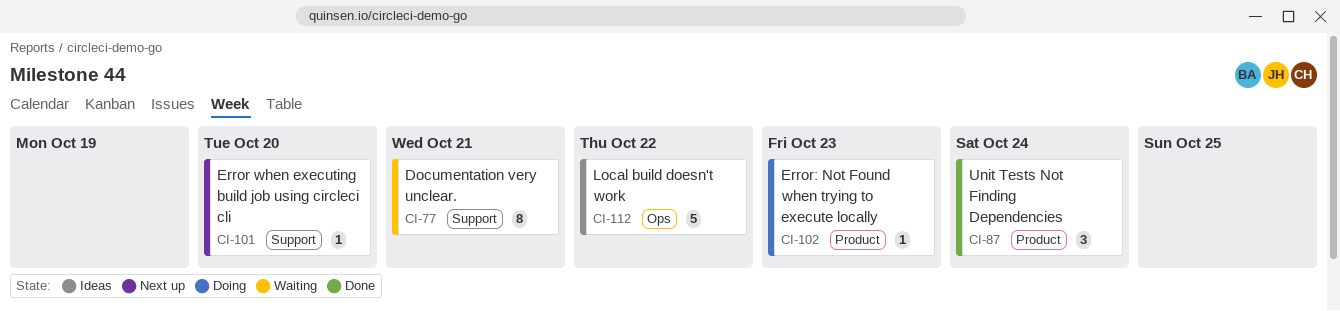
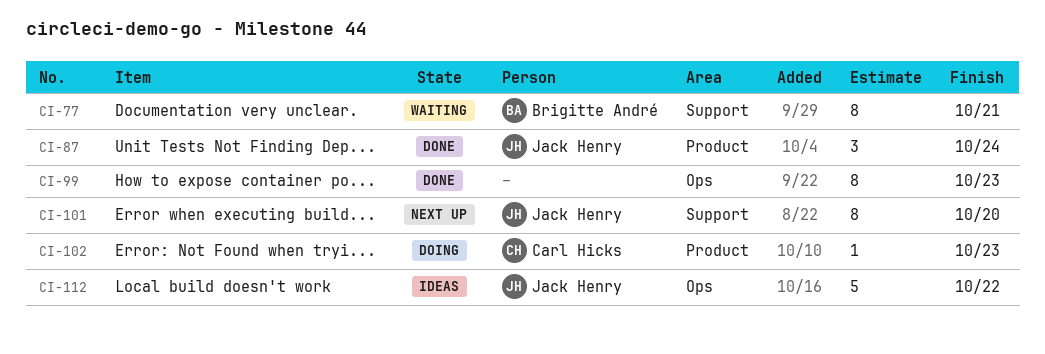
CI-99: none -> present
CI-101, estimate: 1 -> 8

